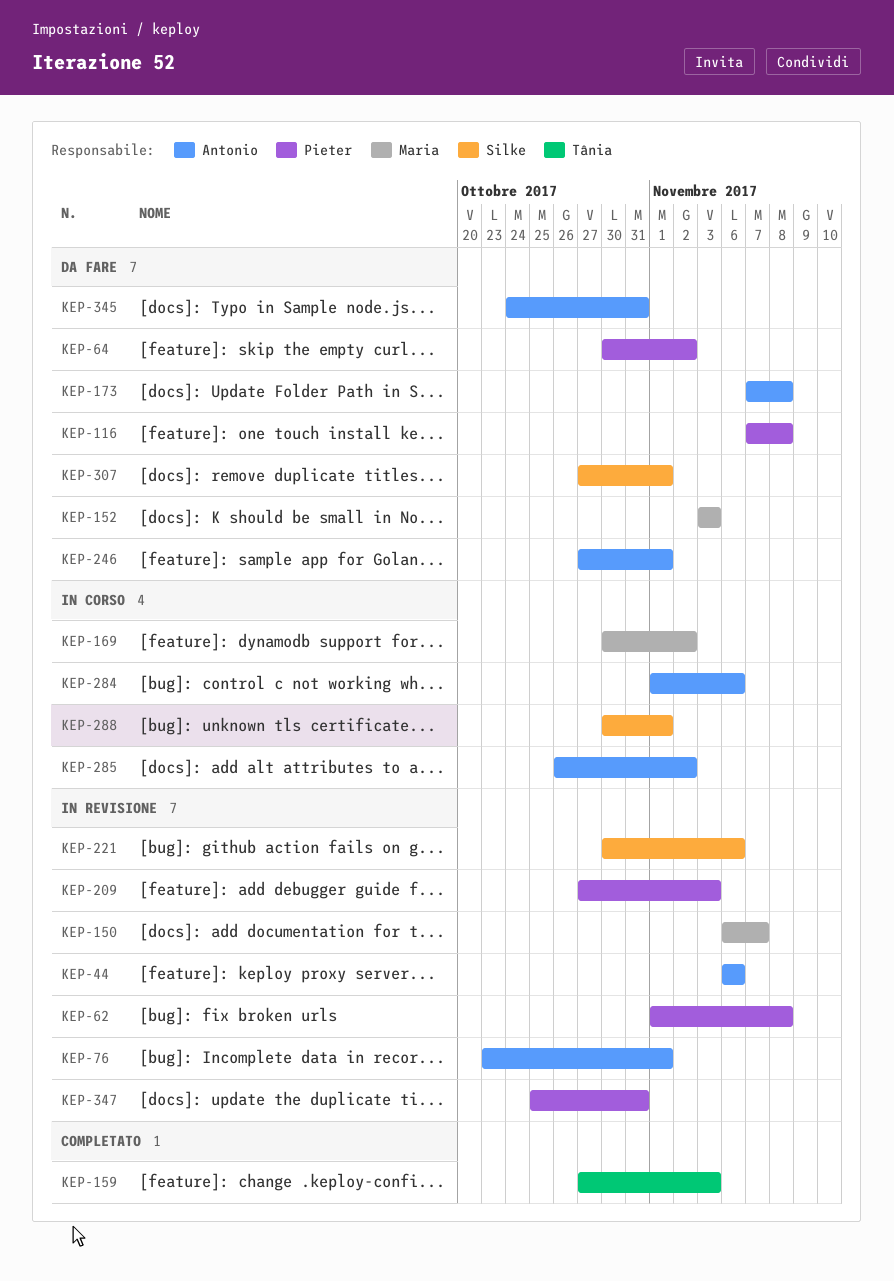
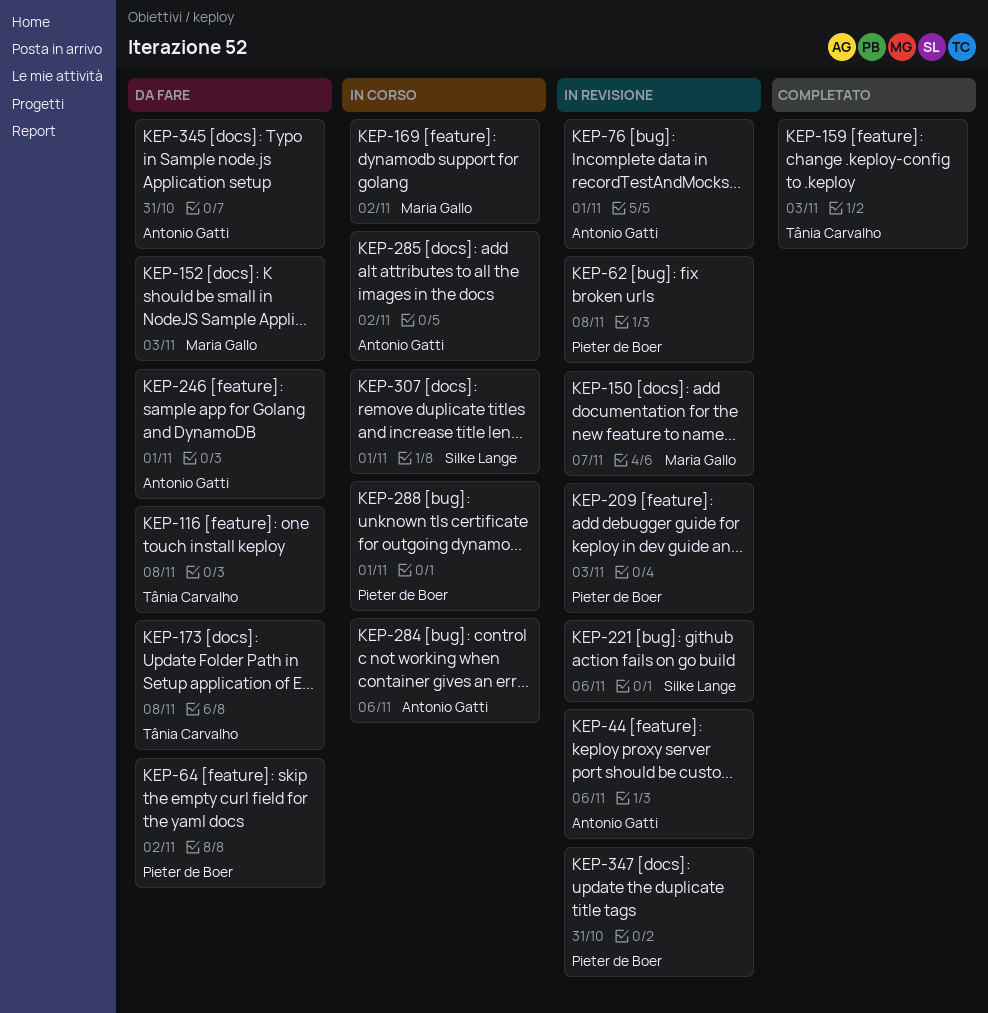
KEP-116, owner: Pieter de Boer -> Tânia Carvalho
KEP-173, owner: Antonio Gatti -> Tânia Carvalho
KEP-288, owner: Silke Lange -> Pieter de Boer
KEP-307, status: Da fare -> In corso

